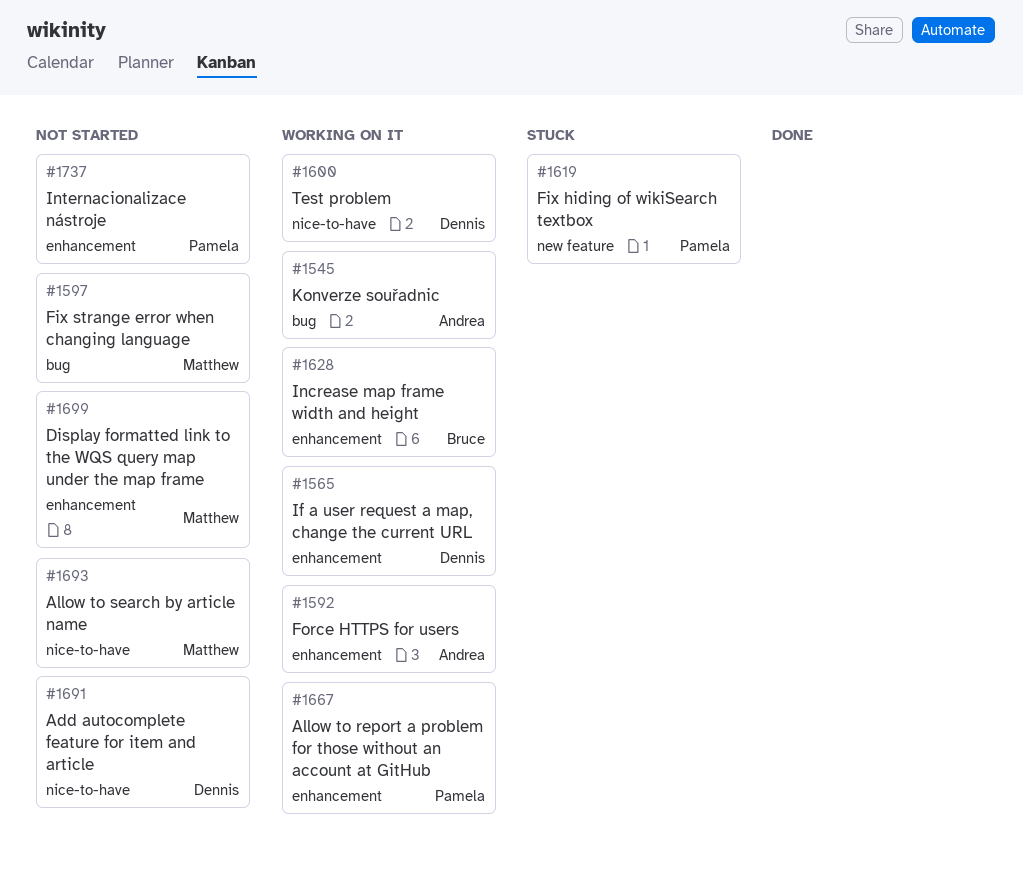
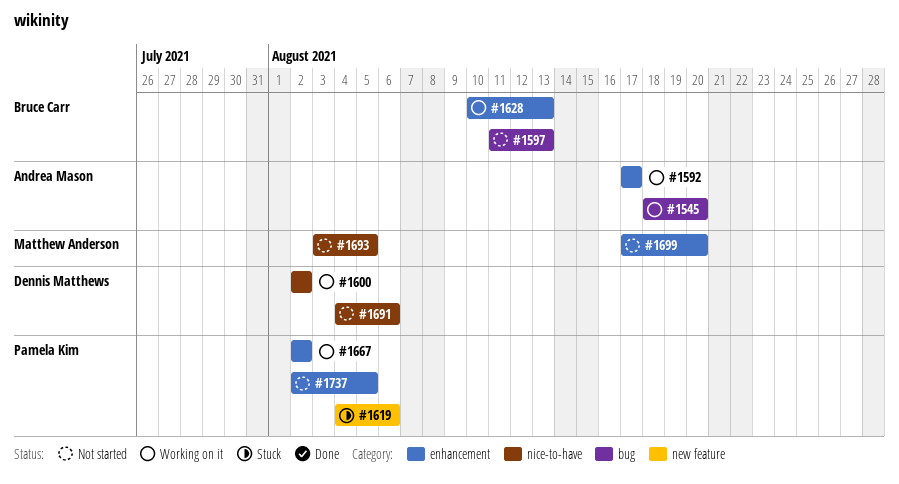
#1565: present -> none
#1597, owner: Matthew Anderson -> Bruce Carr

